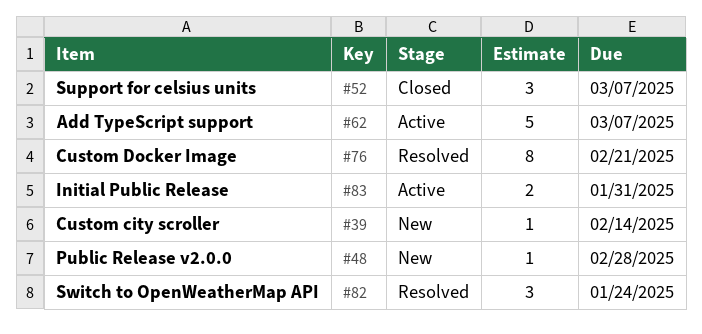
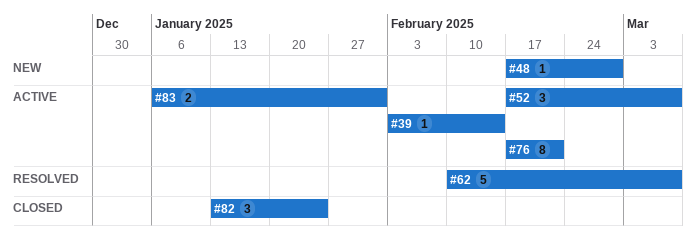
#39, status: New -> Active
#52, status: Closed -> Active
#62, status: Active -> Resolved
#76, status: Resolved -> Active
#82, status: Resolved -> Closed

